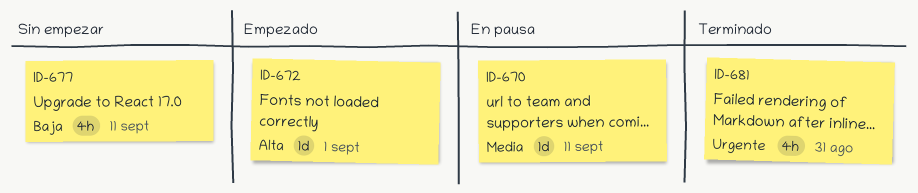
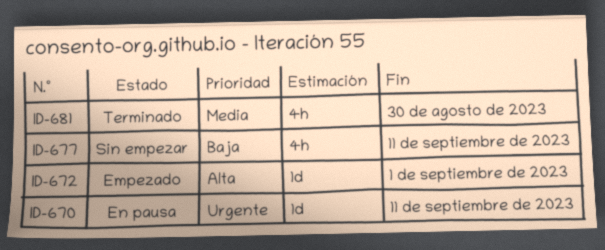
ID-670, priority: Media -> Urgente
ID-681, priority: Urgente -> Media
ID-681, due: Aug 31 -> Aug 30

